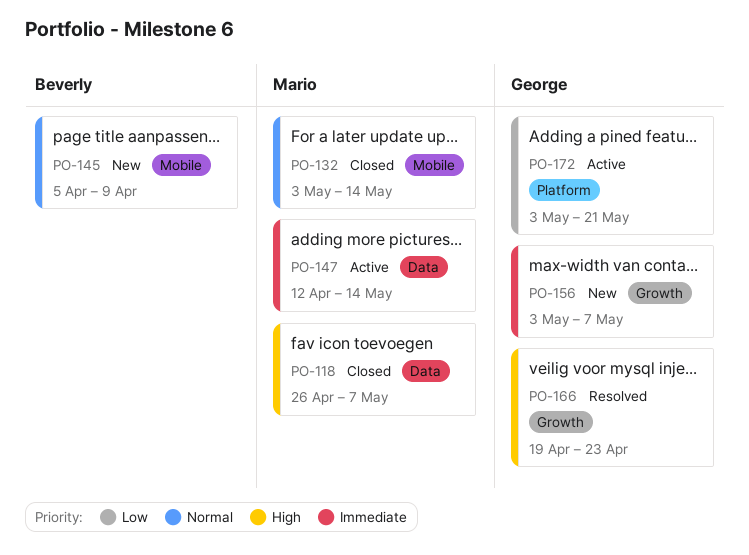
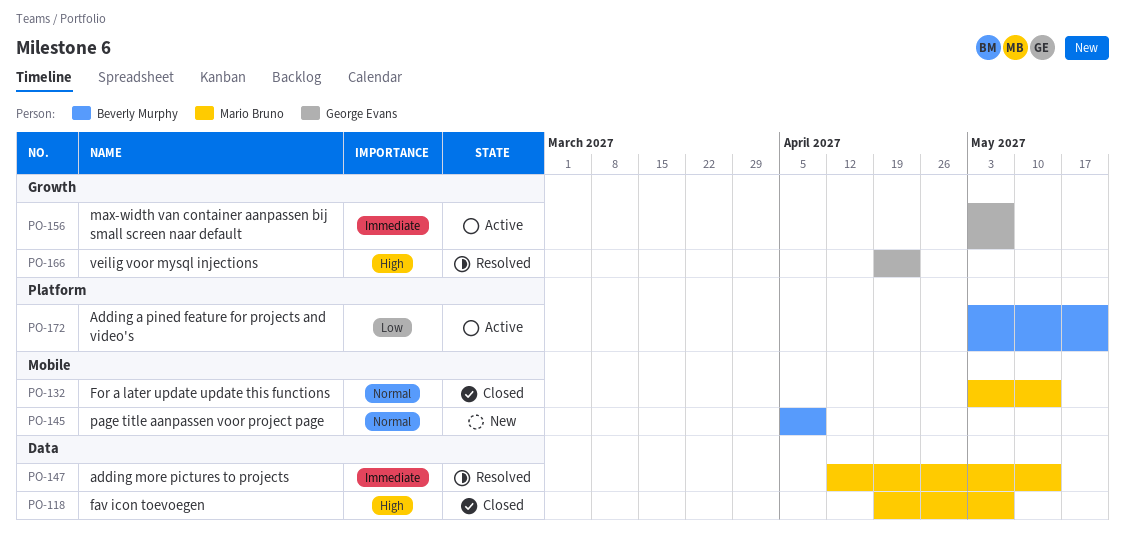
PO-118, start: Apr 26 -> Apr 19
PO-147, status: Active -> Resolved
PO-156, status: New -> Active
PO-172, owner: George Evans -> Beverly Murphy

